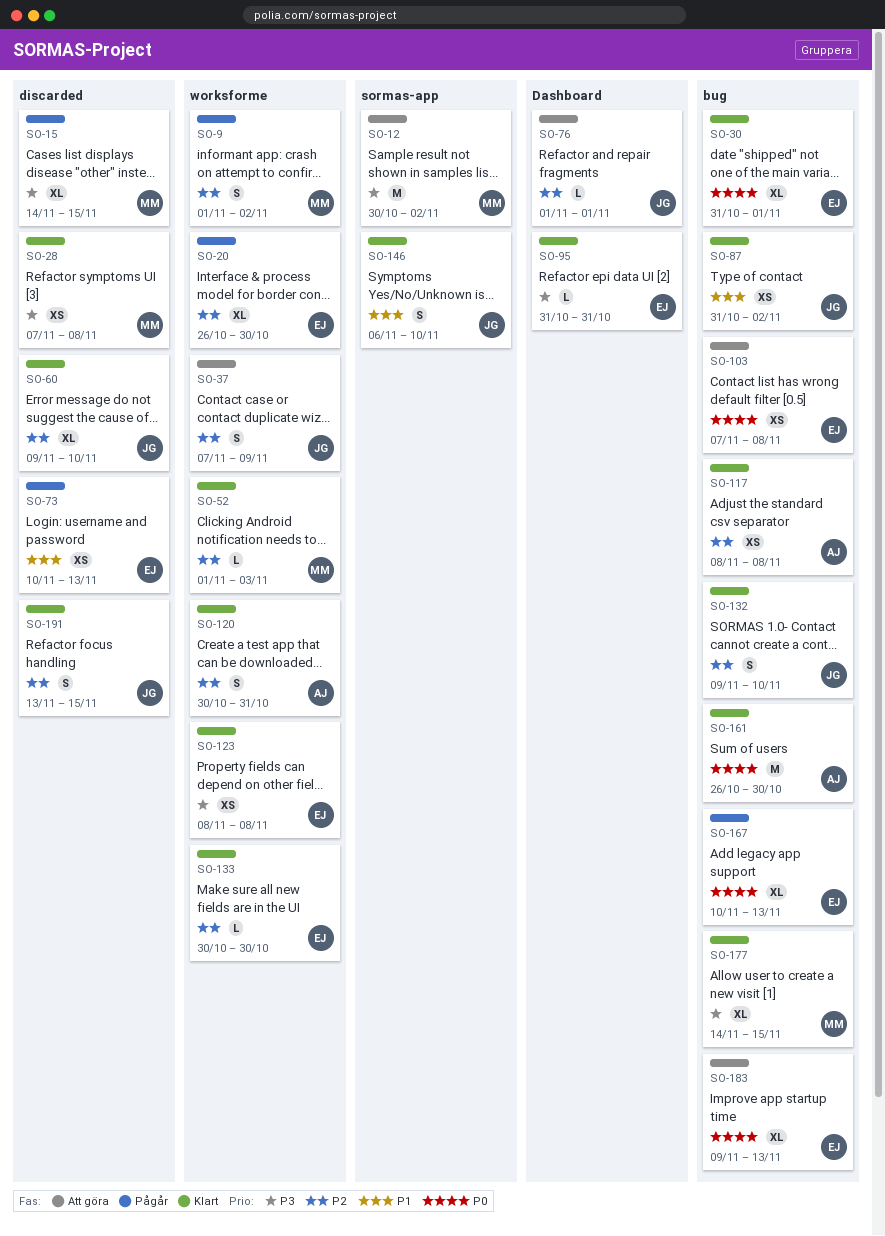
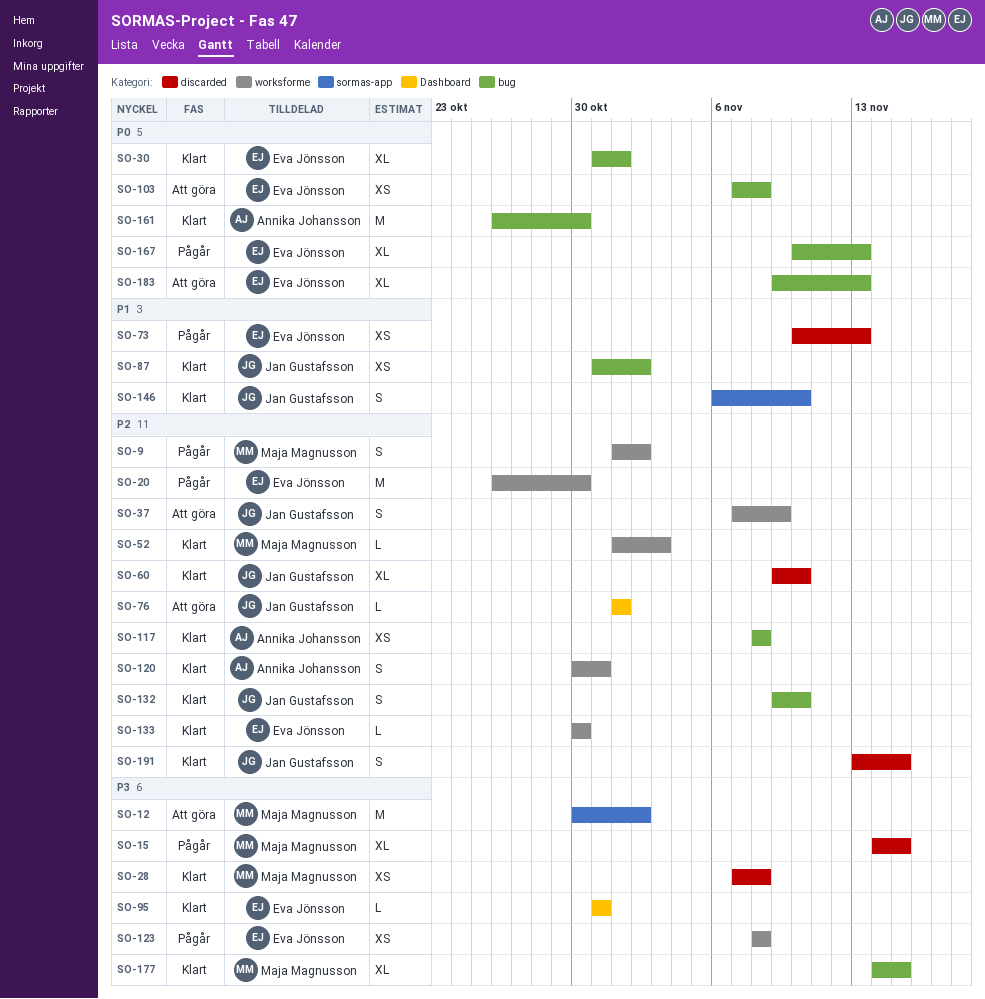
SO-20, estimate: XL -> M
SO-123, status: Klart -> Pågår

